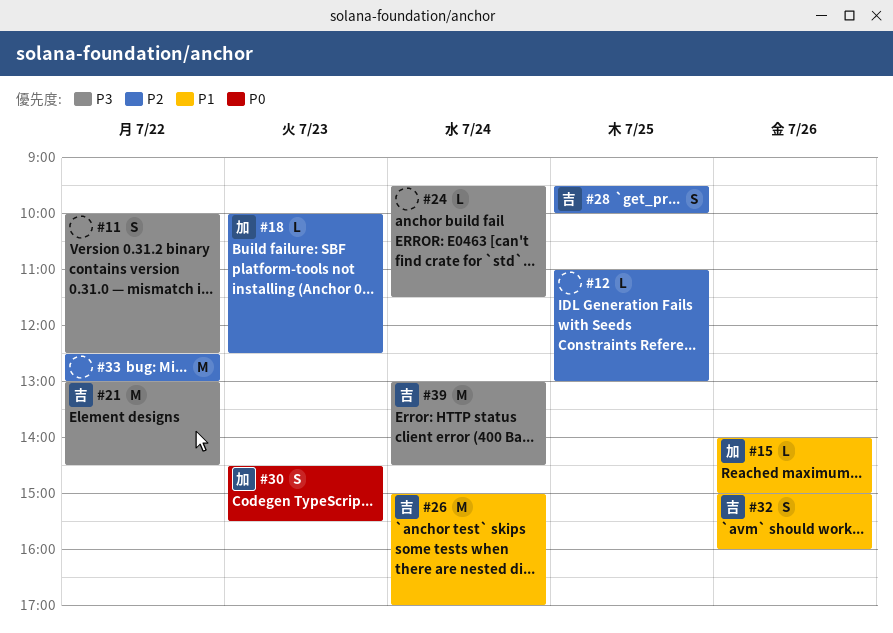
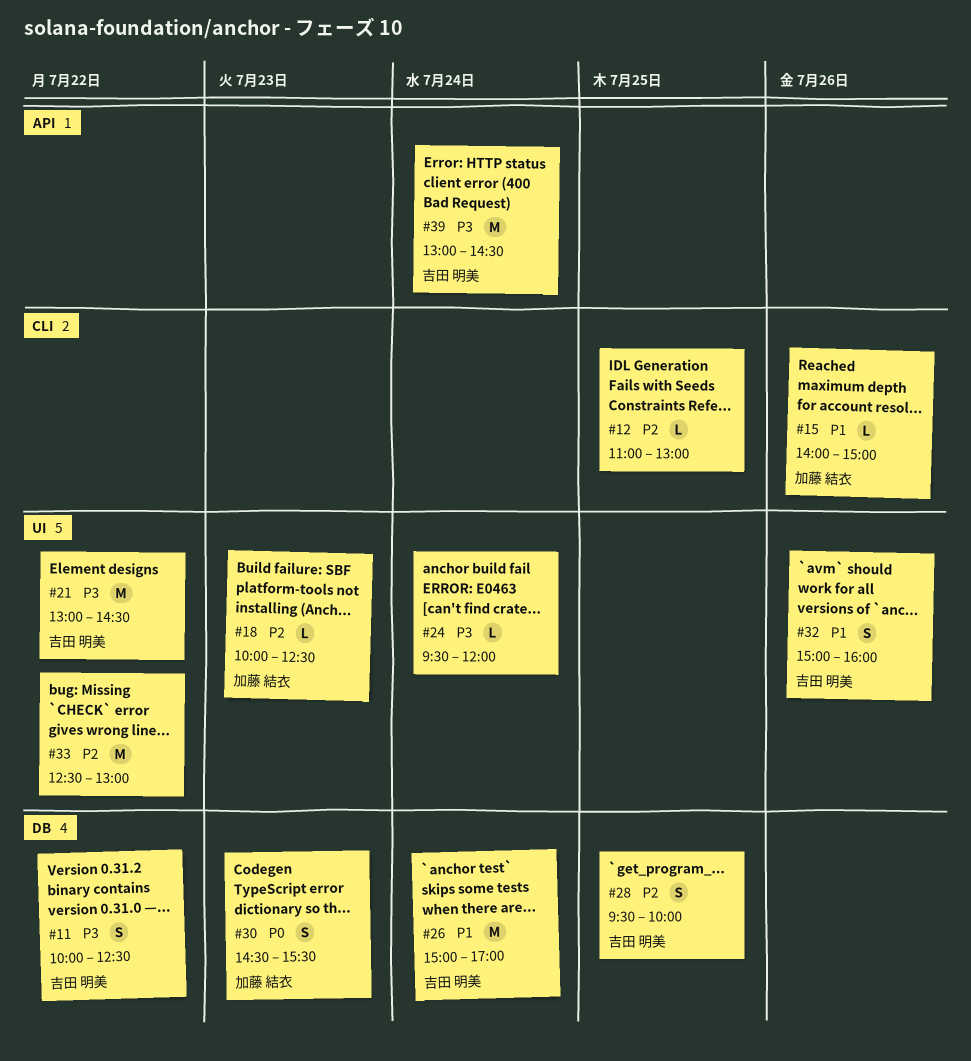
#11, owner: none -> 吉田 明美
#24, ends: 11:30 -> 12:00

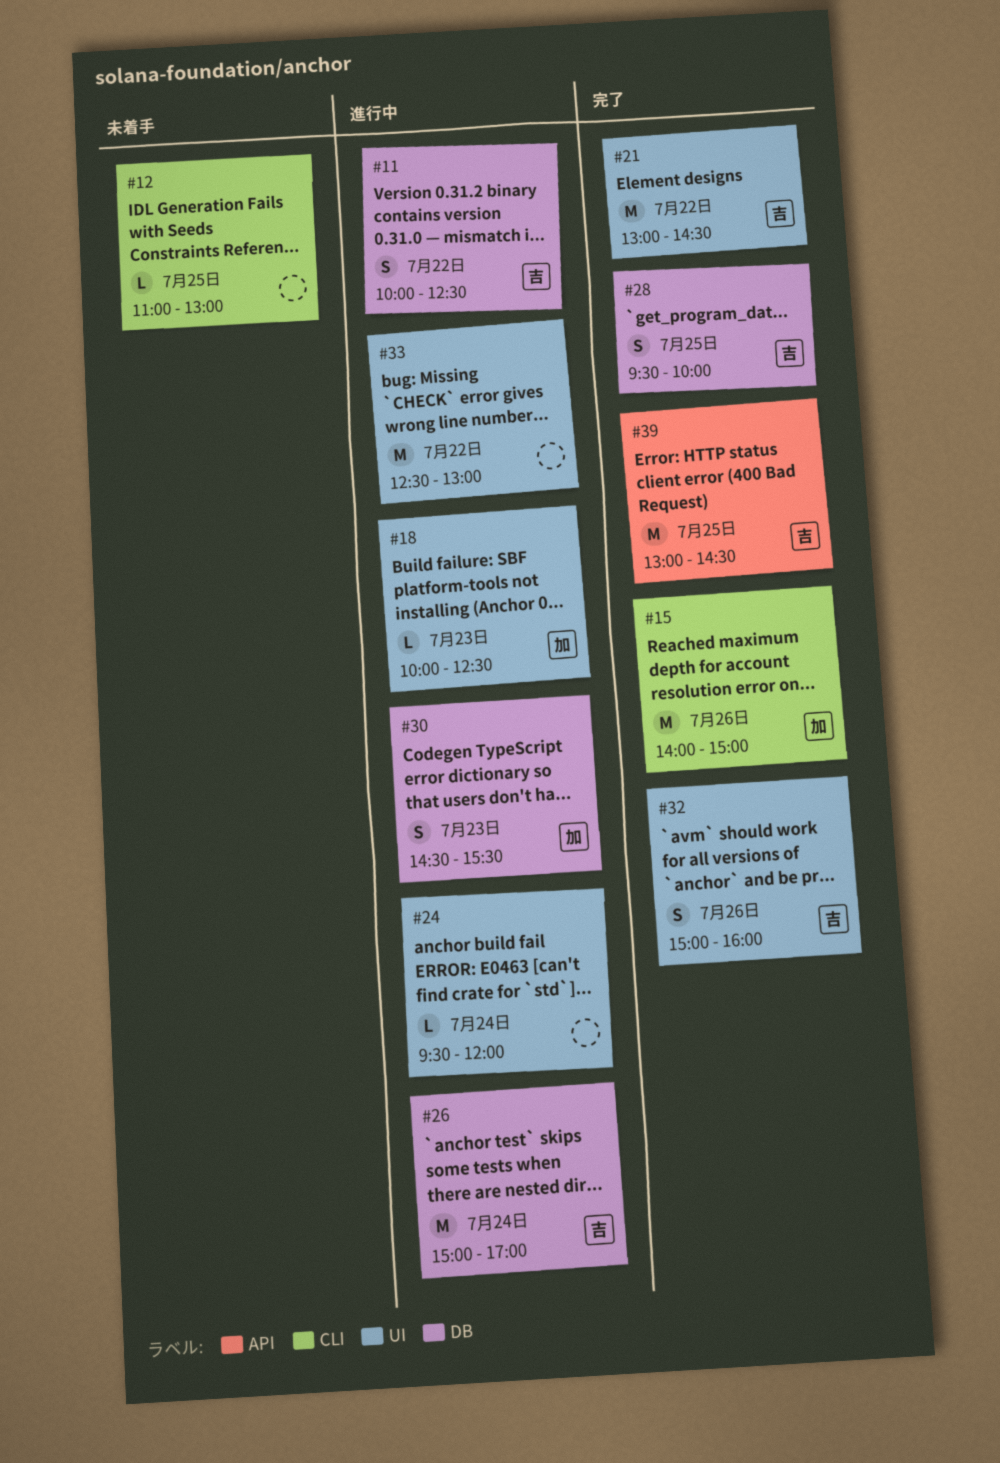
#15, estimate: L -> M
#39, day: Jul 24 -> Jul 25

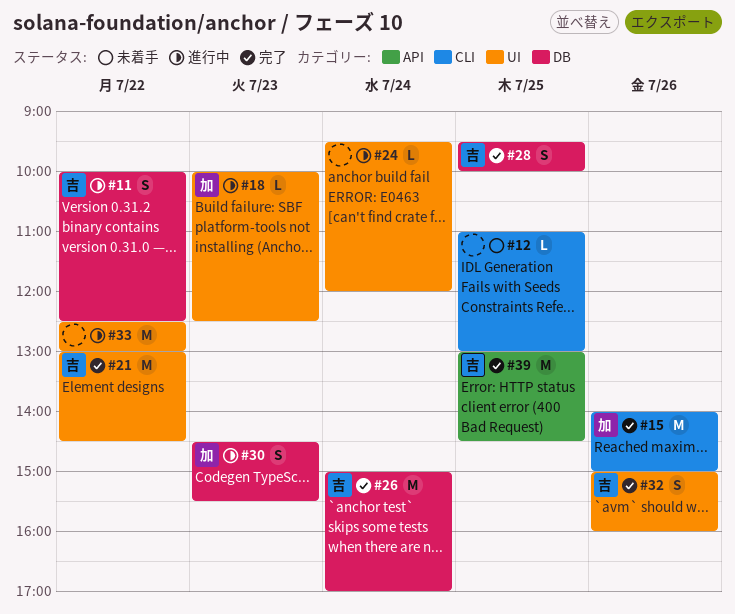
#26, status: 進行中 -> 完了

